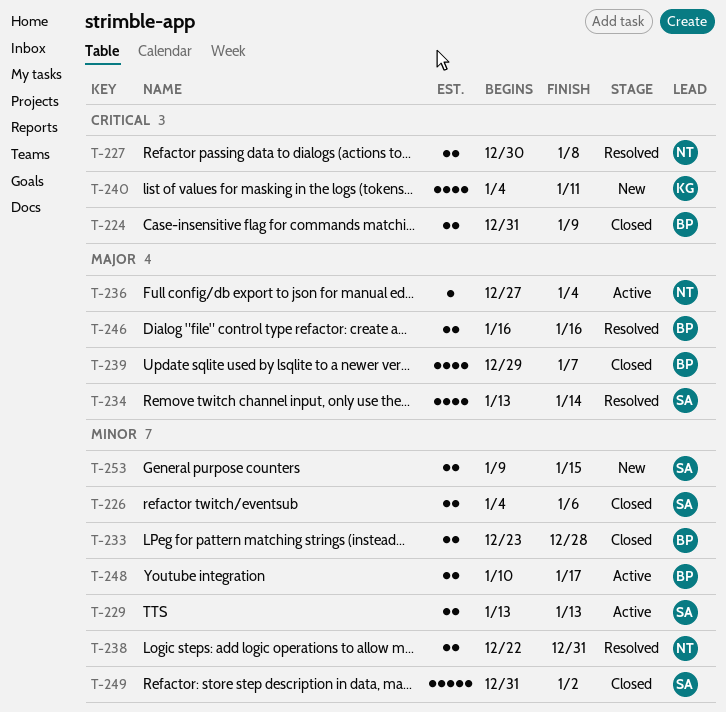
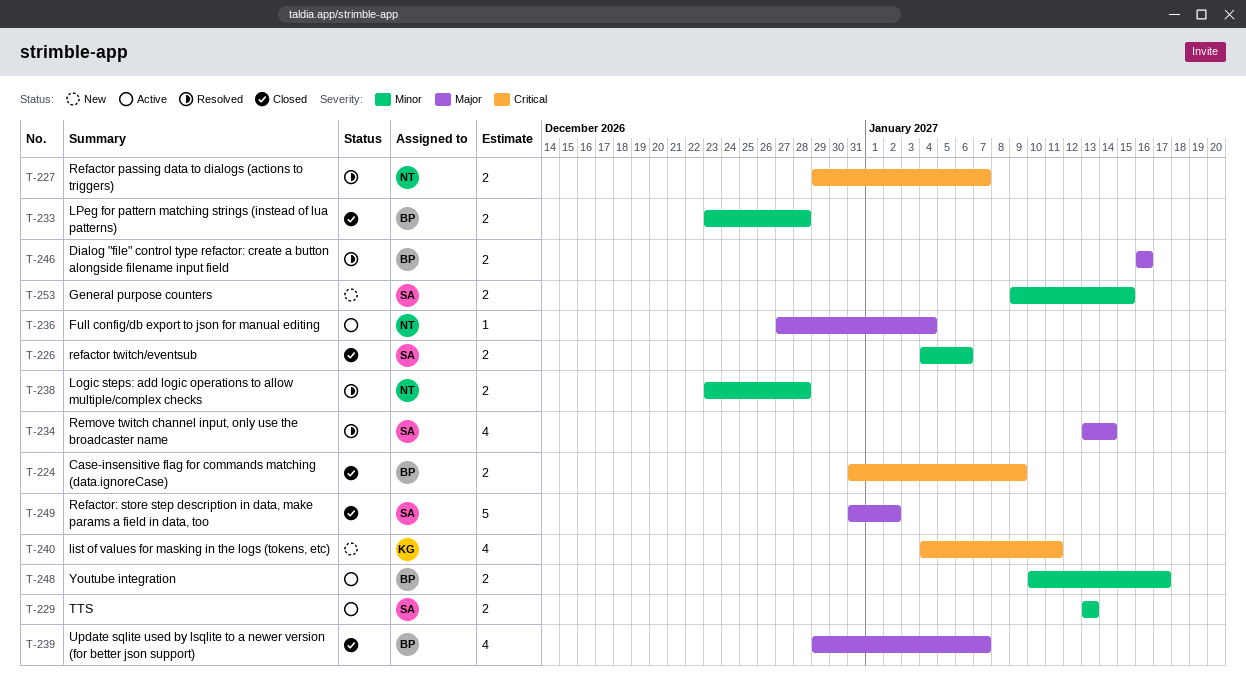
T-227, start: Dec 30 -> Dec 29
T-227, due: Jan 8 -> Jan 7
T-238, start: Dec 22 -> Dec 23
T-238, due: Dec 31 -> Dec 28
T-249, priority: Minor -> Major

